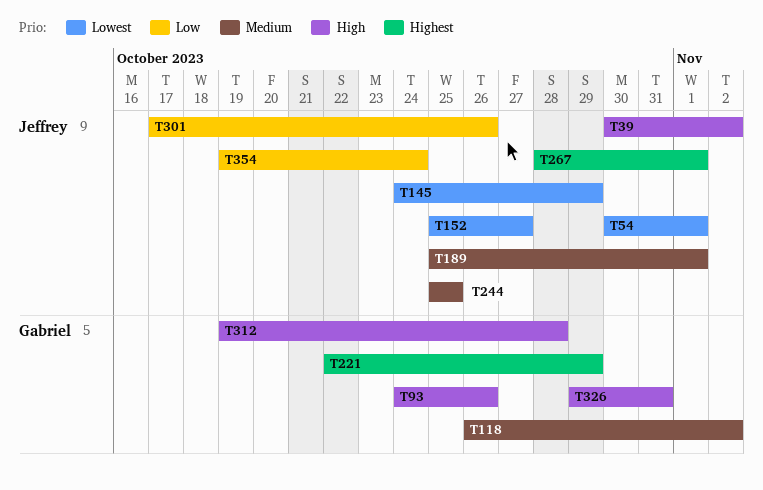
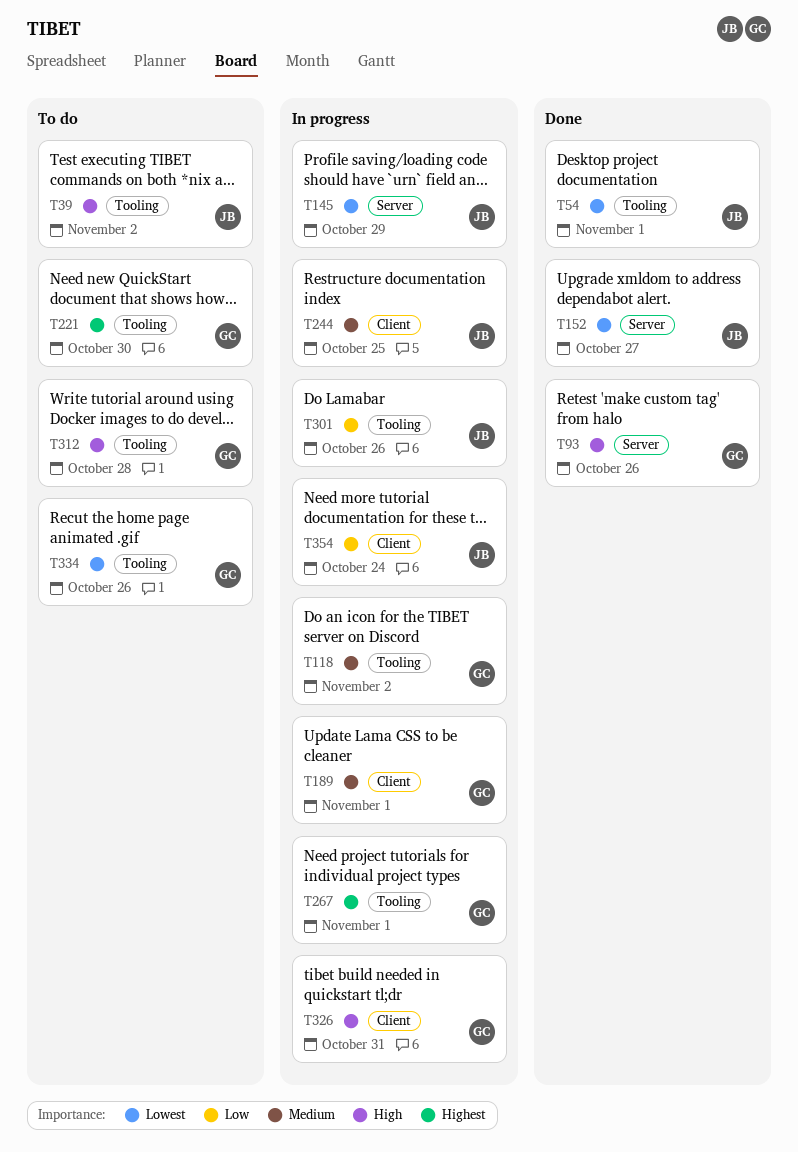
T189, owner: Jeffrey -> Gabriel
T221, due: Oct 29 -> Oct 30
T267, owner: Jeffrey -> Gabriel
T334: none -> present

